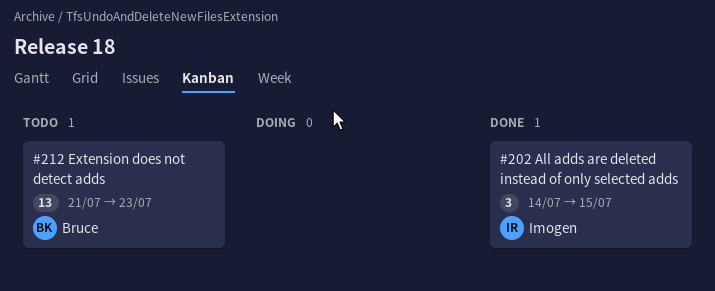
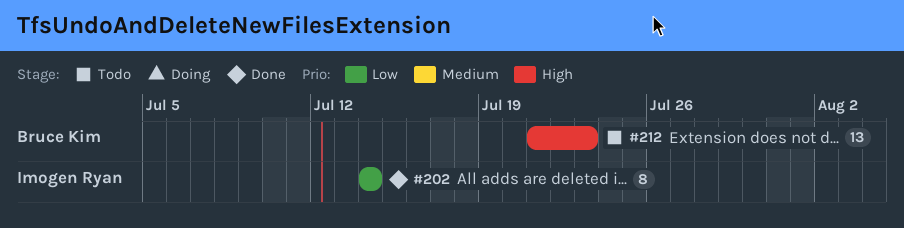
#202, estimate: 3 -> 8
#202, due: Jul 15 -> Jul 14

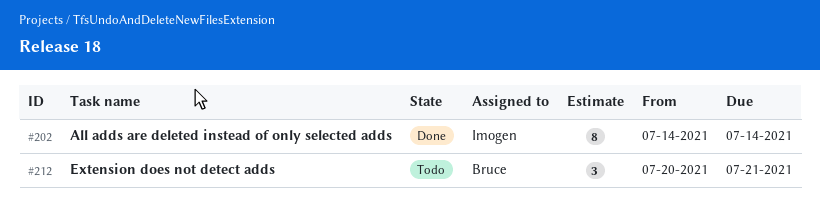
#212, estimate: 13 -> 3
#212, start: Jul 21 -> Jul 20
#212, due: Jul 23 -> Jul 21

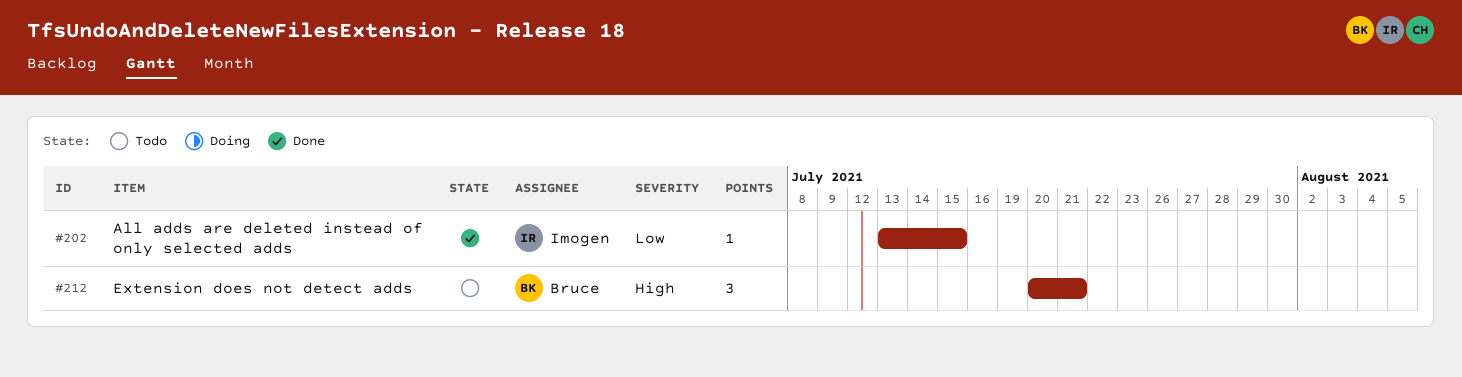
#202, estimate: 8 -> 1
#202, start: Jul 14 -> Jul 13
#202, due: Jul 14 -> Jul 15

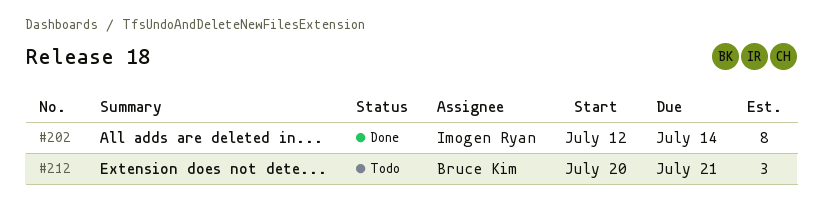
#202, estimate: 1 -> 8
#202, start: Jul 13 -> Jul 12
#202, due: Jul 15 -> Jul 14

